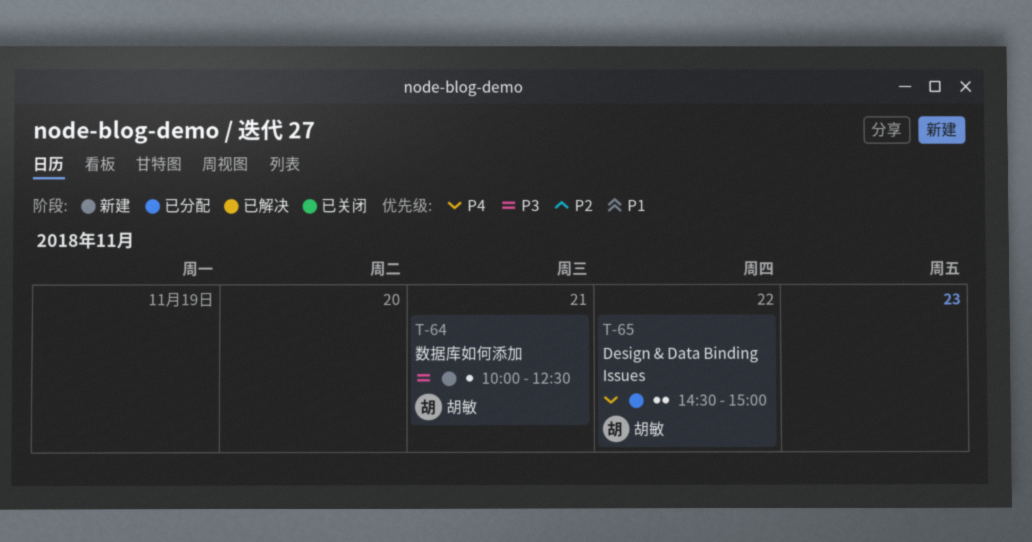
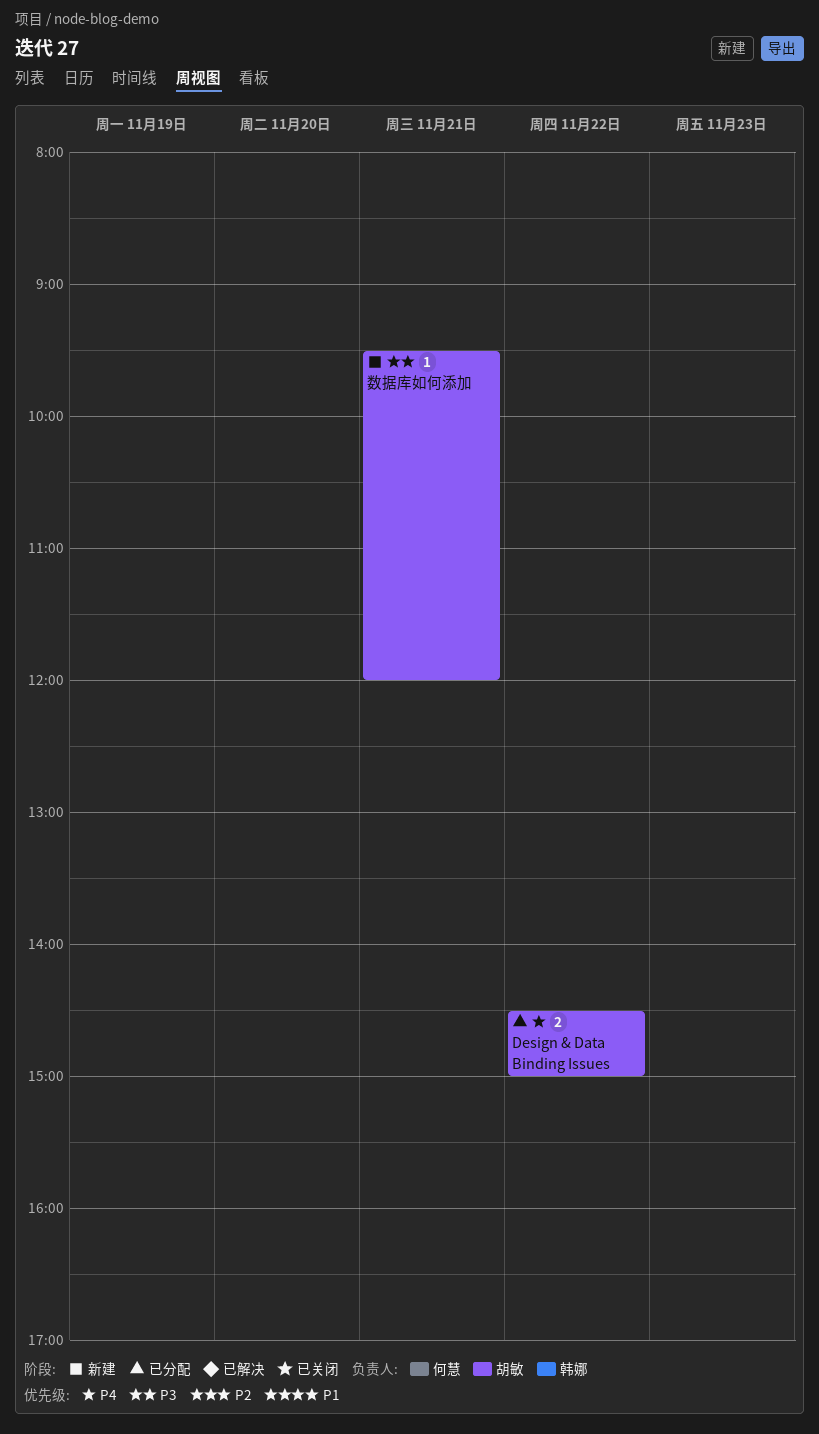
数据库如何添加, begins: 10:00 -> 09:30
数据库如何添加, ends: 12:30 -> 12:00

